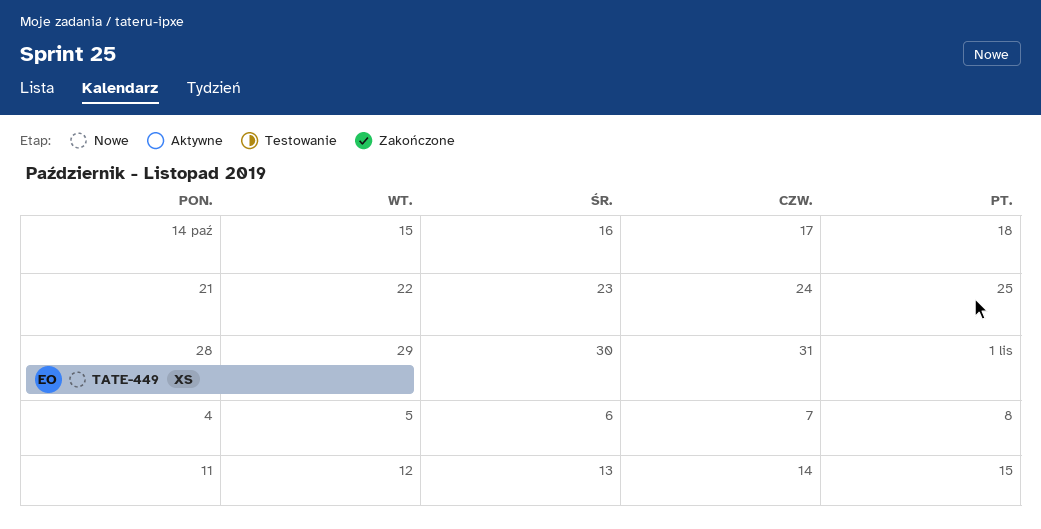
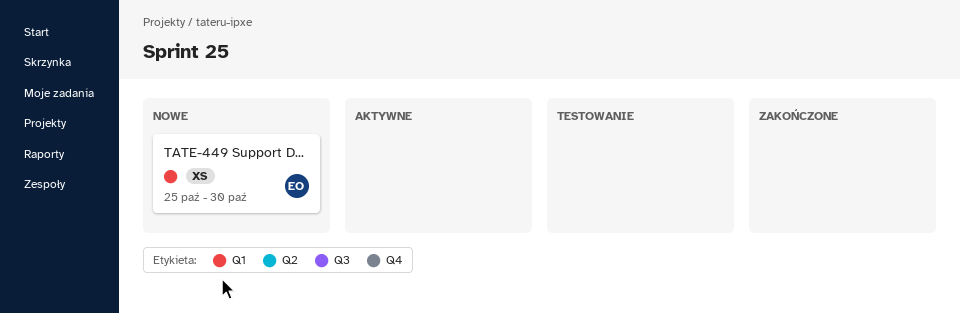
TATE-449, start: Oct 28 -> Oct 25
TATE-449, due: Oct 29 -> Oct 30

